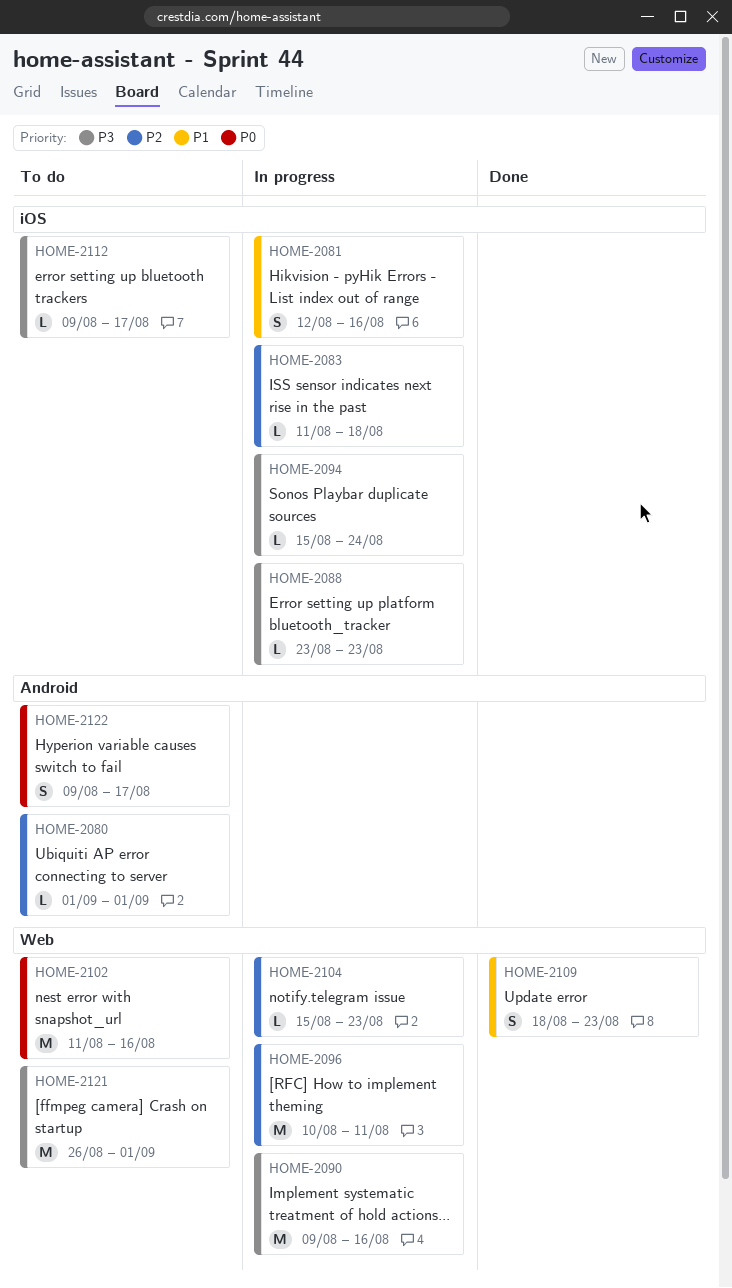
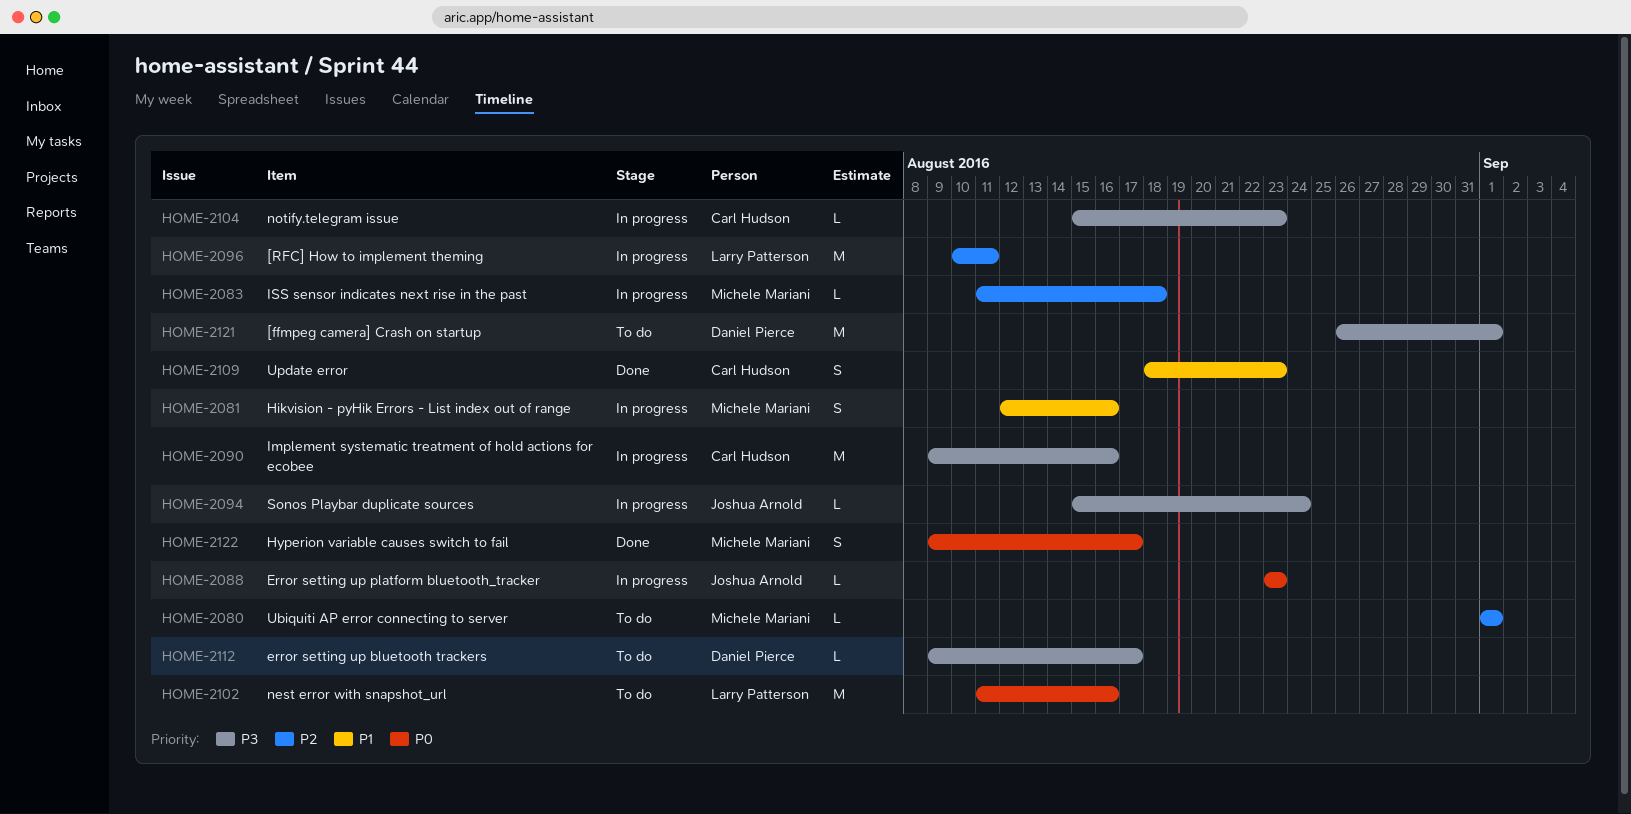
HOME-2088, priority: P3 -> P0
HOME-2104, priority: P2 -> P3
HOME-2122, status: To do -> Done

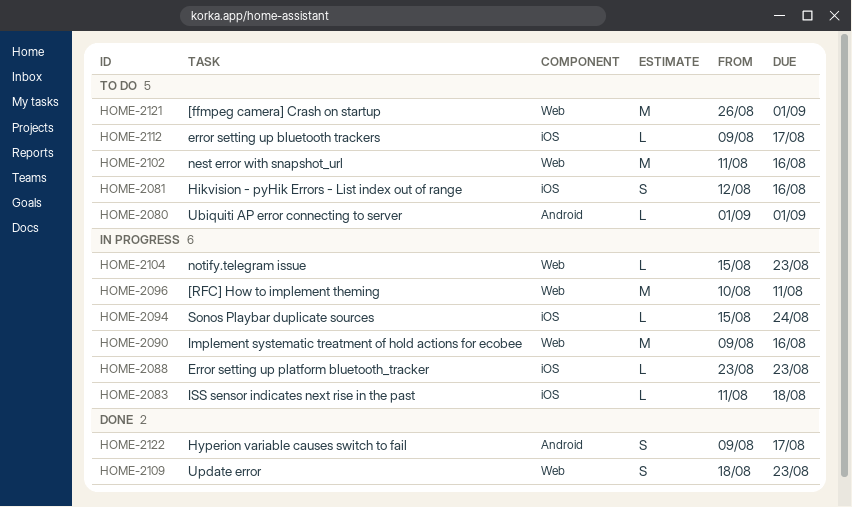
HOME-2081, status: In progress -> To do

